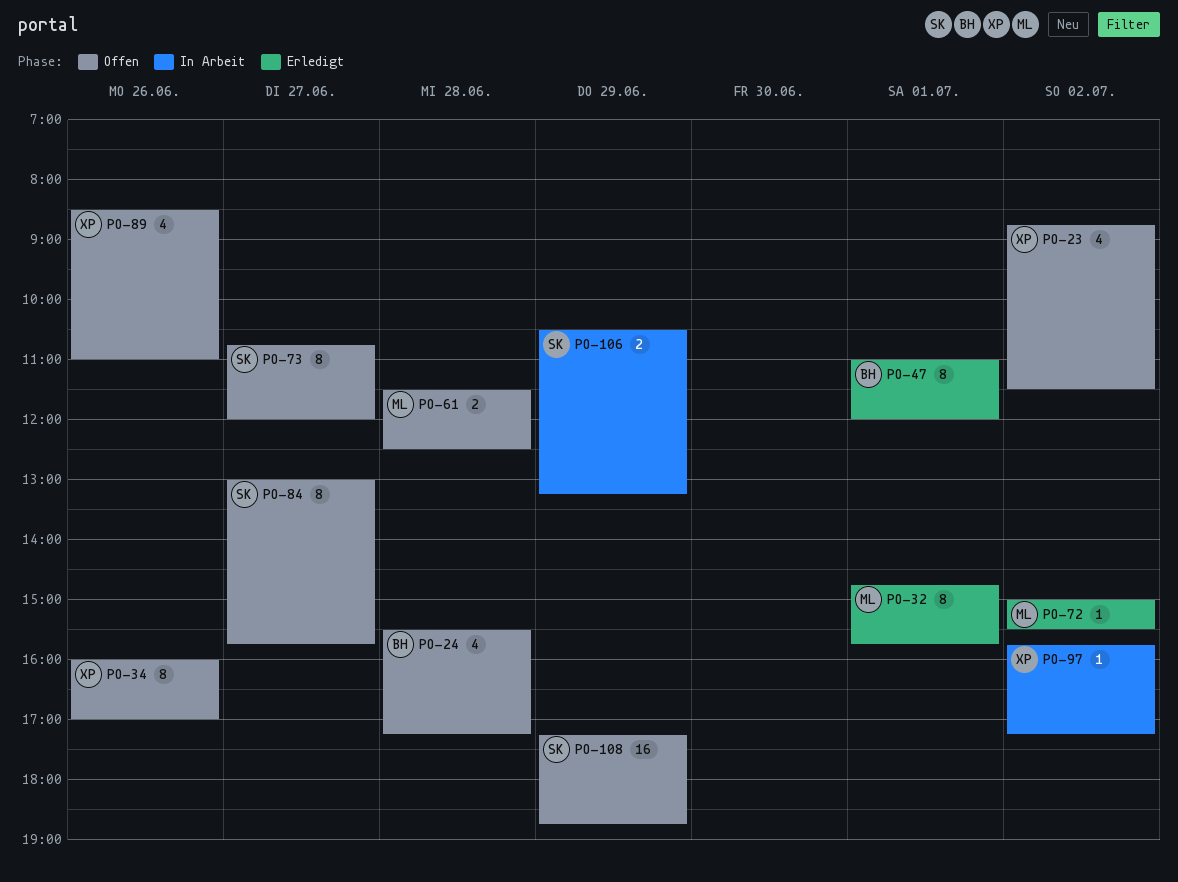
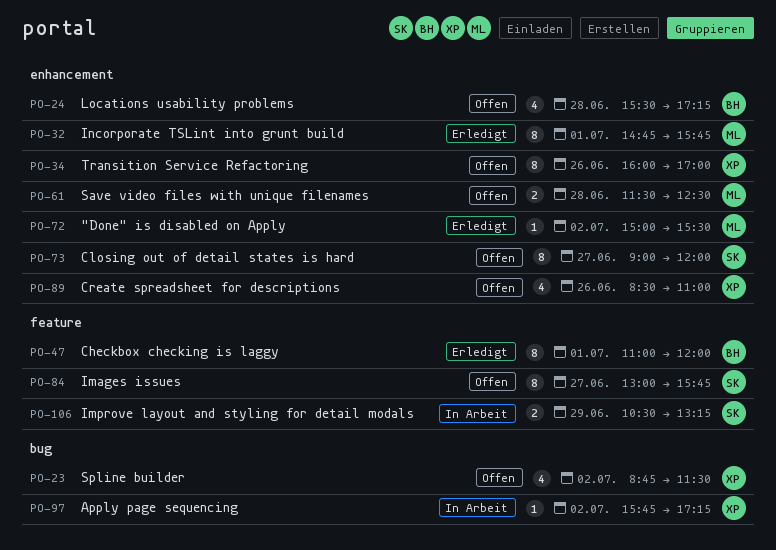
PO-73, begins: 10:45 -> 09:00
PO-108: present -> none

